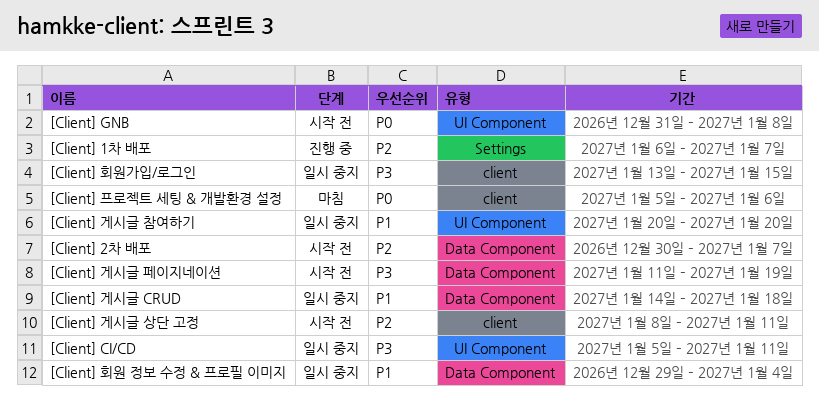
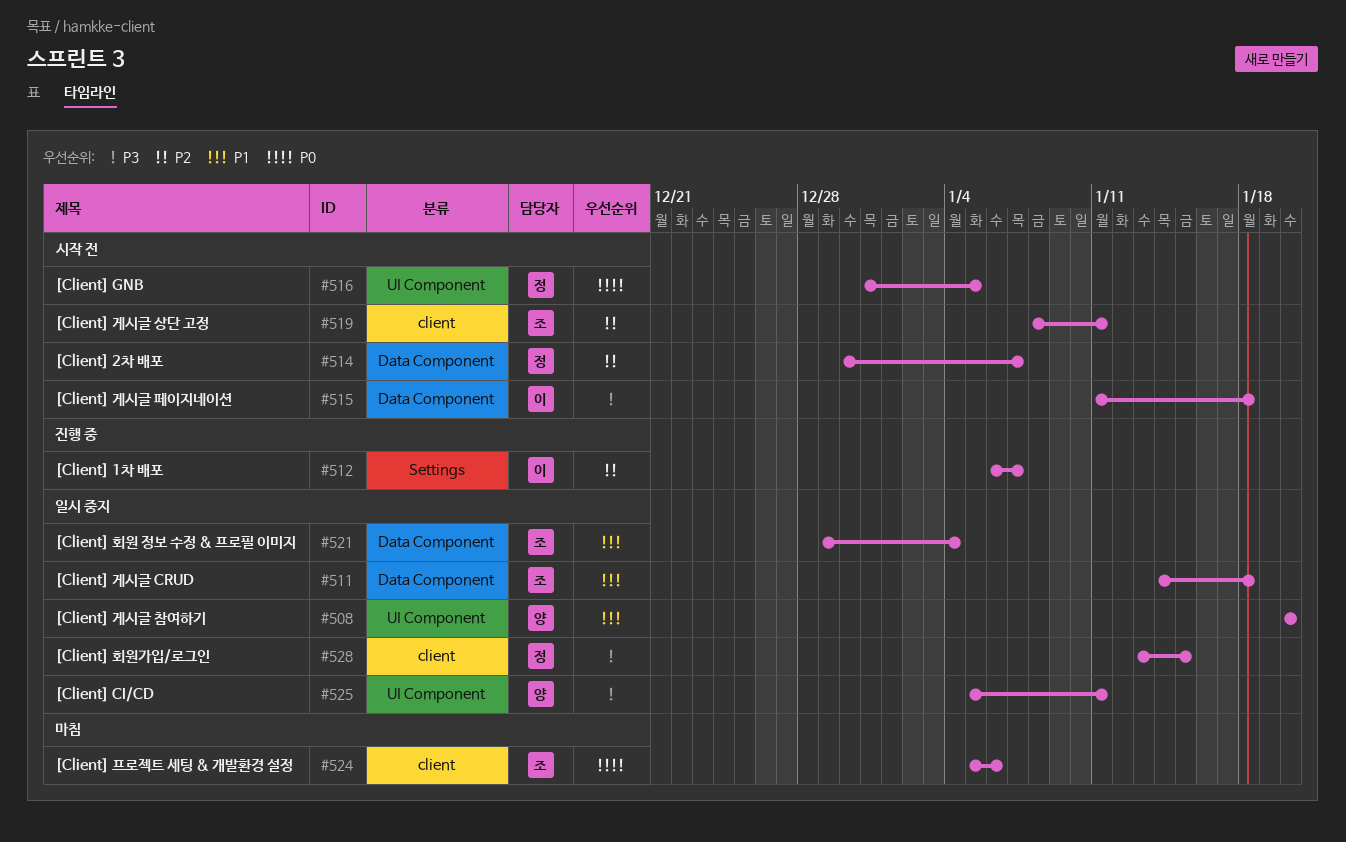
[Client] GNB, due: Jan 8 -> Jan 5
[Client] 게시글 페이지네이션, due: Jan 19 -> Jan 18

